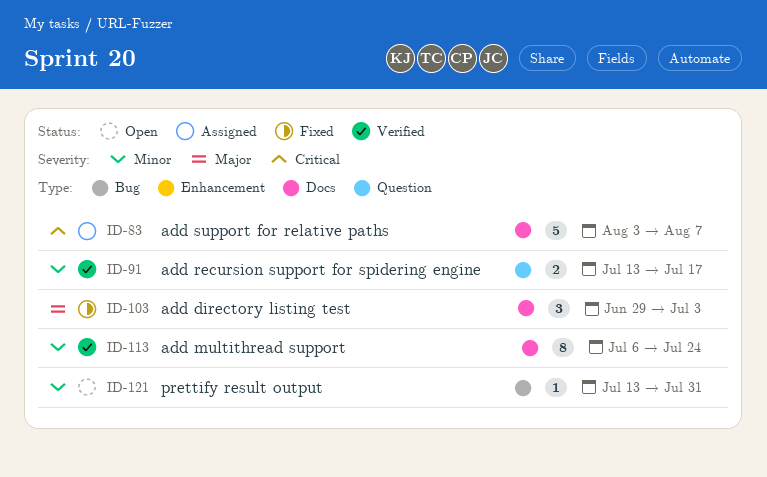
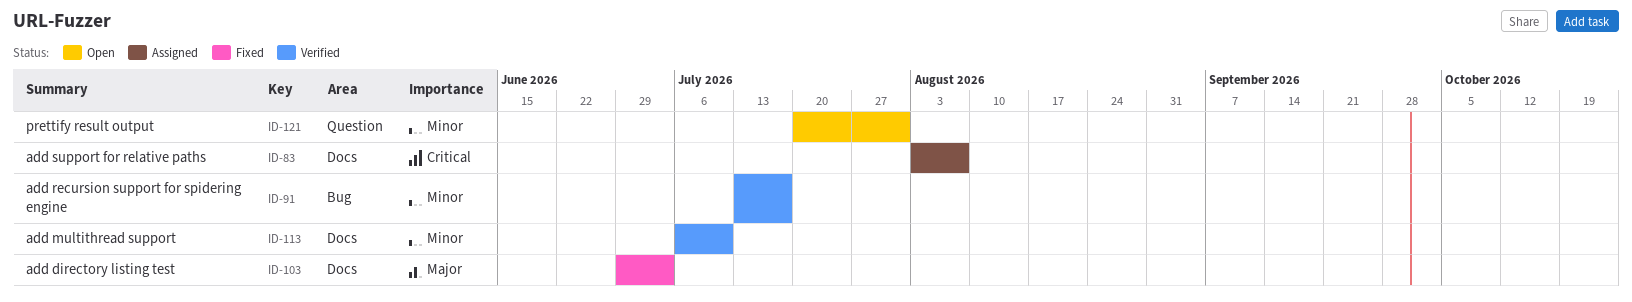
ID-91, label: Question -> Bug
ID-113, due: Jul 24 -> Jul 10
ID-121, label: Bug -> Question
ID-121, start: Jul 13 -> Jul 20

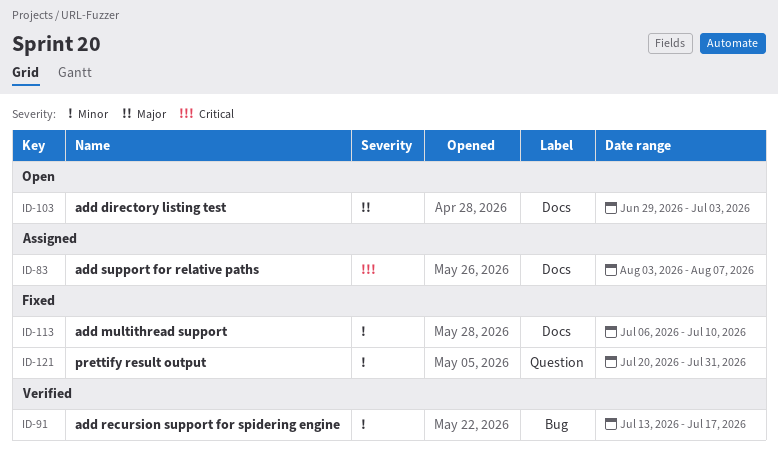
ID-103, status: Fixed -> Open
ID-113, status: Verified -> Fixed
ID-121, status: Open -> Fixed

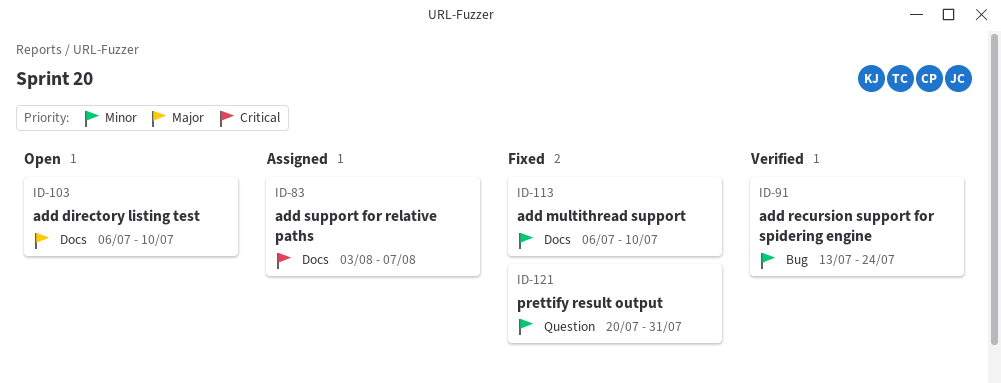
ID-91, due: Jul 17 -> Jul 24
ID-103, start: Jun 29 -> Jul 6
ID-103, due: Jul 3 -> Jul 10

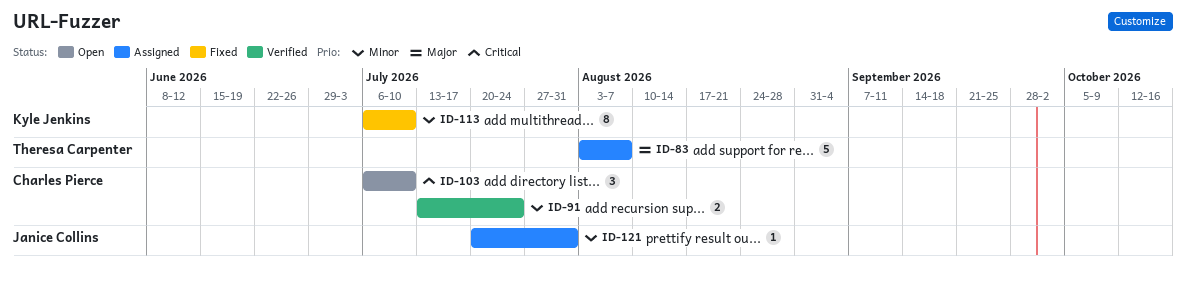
ID-83, priority: Critical -> Major
ID-103, priority: Major -> Critical
ID-121, status: Fixed -> Assigned

